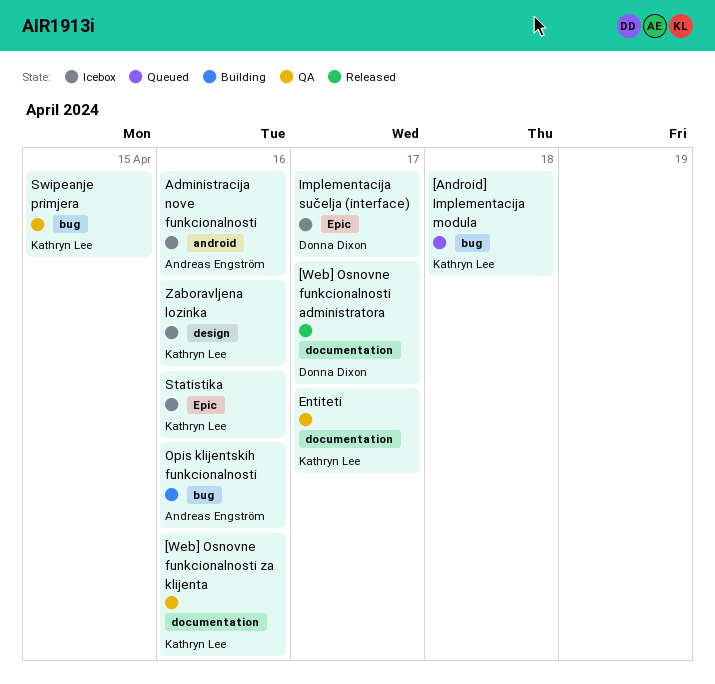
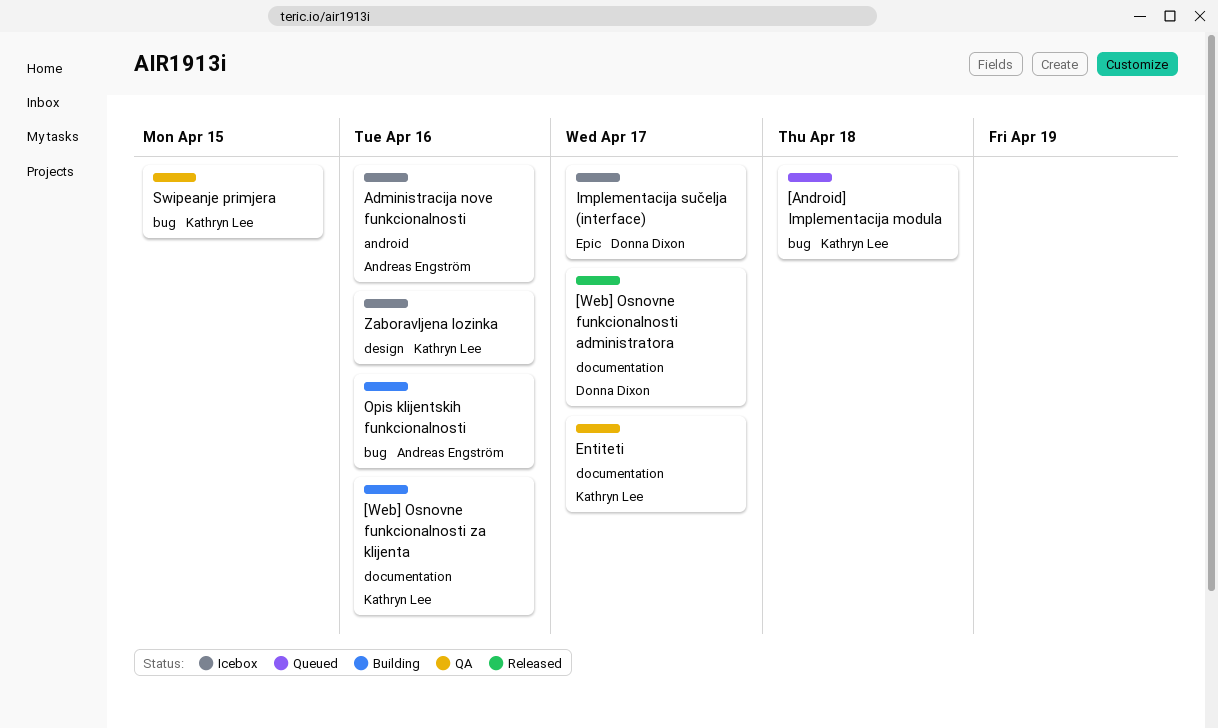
[Web] Osnovne funkcionalnosti za klijenta, status: QA -> Building
Statistika: present -> none

